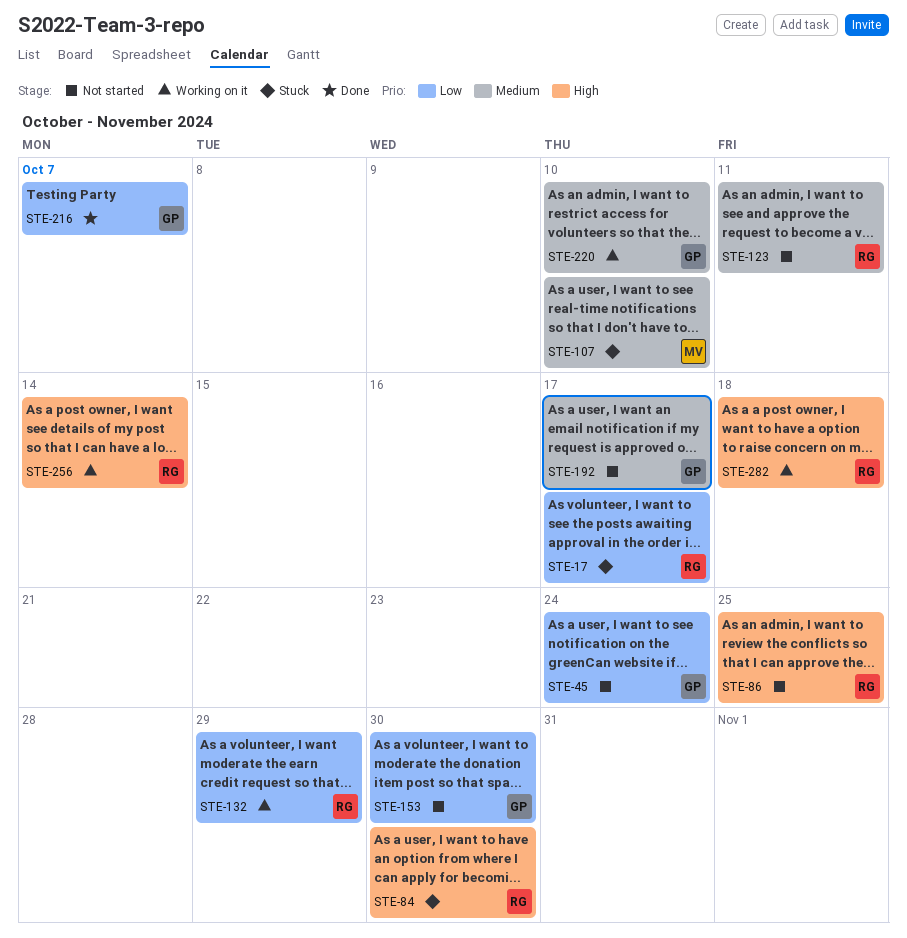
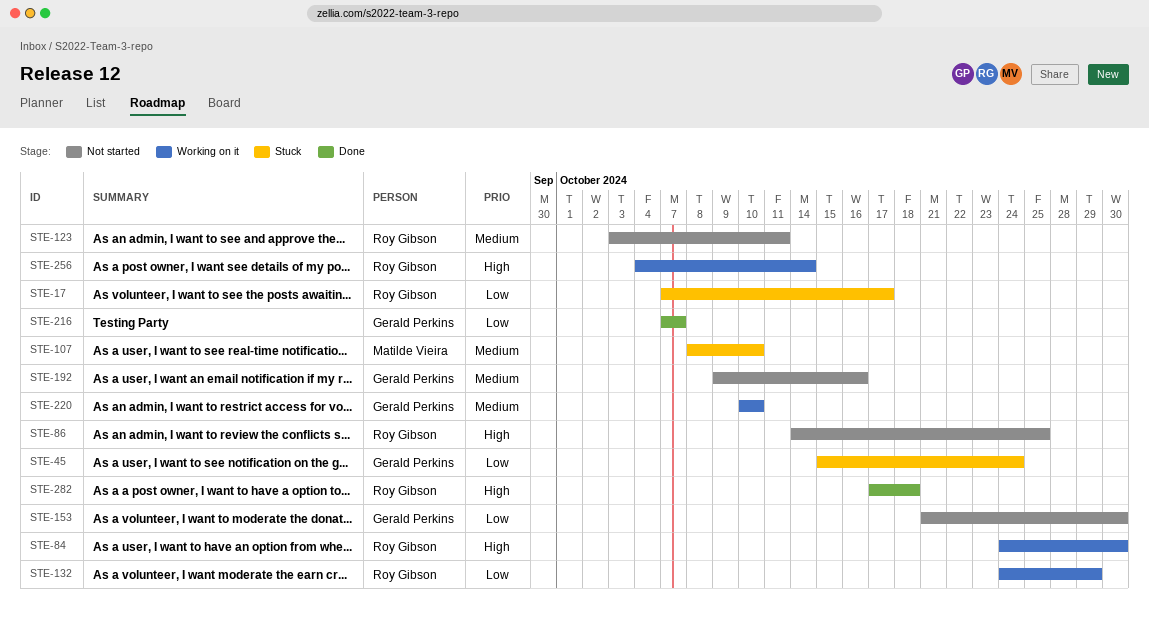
STE-45, status: Not started -> Stuck
STE-84, status: Stuck -> Working on it
STE-192, due: Oct 17 -> Oct 16
STE-282, status: Working on it -> Done

